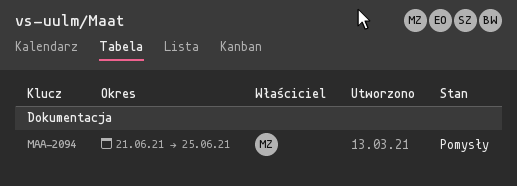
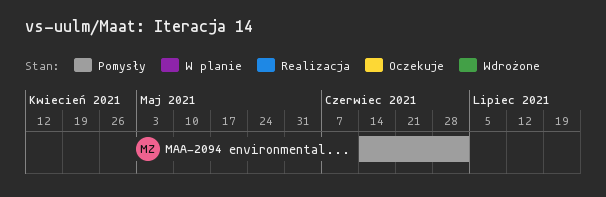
MAA-2094, start: Jun 21 -> Jun 14
MAA-2094, due: Jun 25 -> Jul 2

